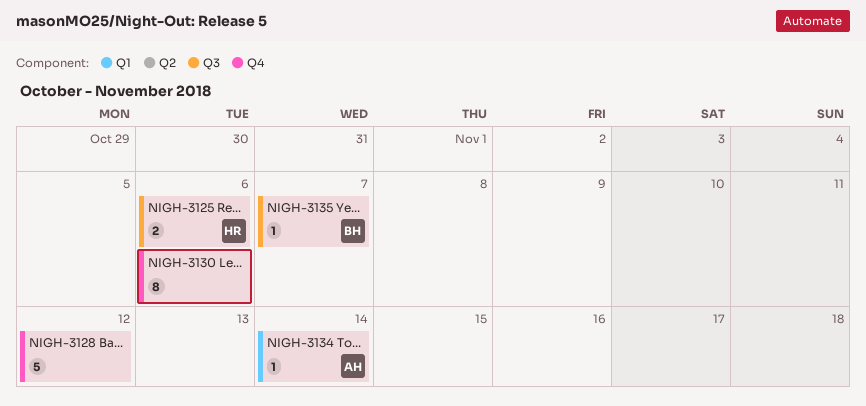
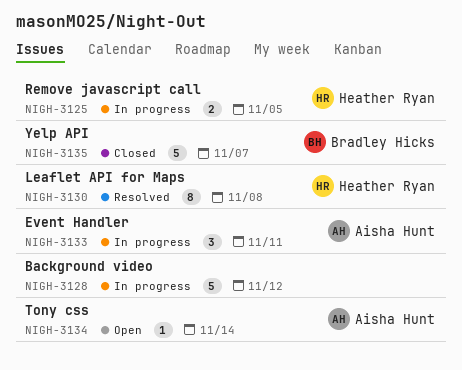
NIGH-3125, due: Nov 6 -> Nov 5
NIGH-3130, owner: none -> Heather Ryan
NIGH-3130, due: Nov 6 -> Nov 8
NIGH-3133: none -> present
NIGH-3135, estimate: 1 -> 5

